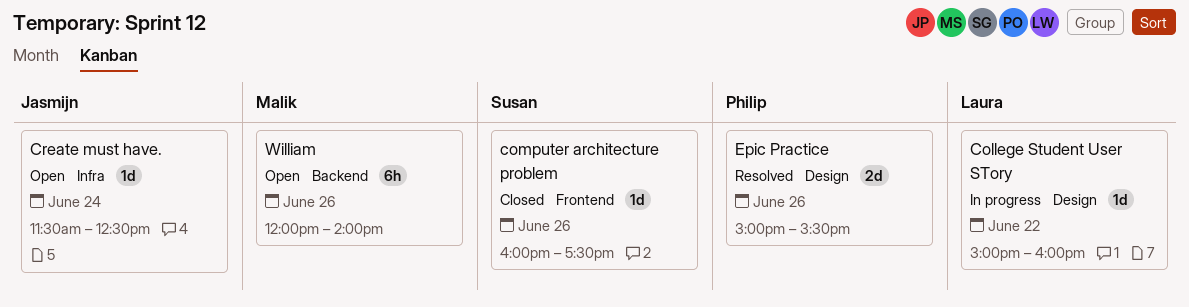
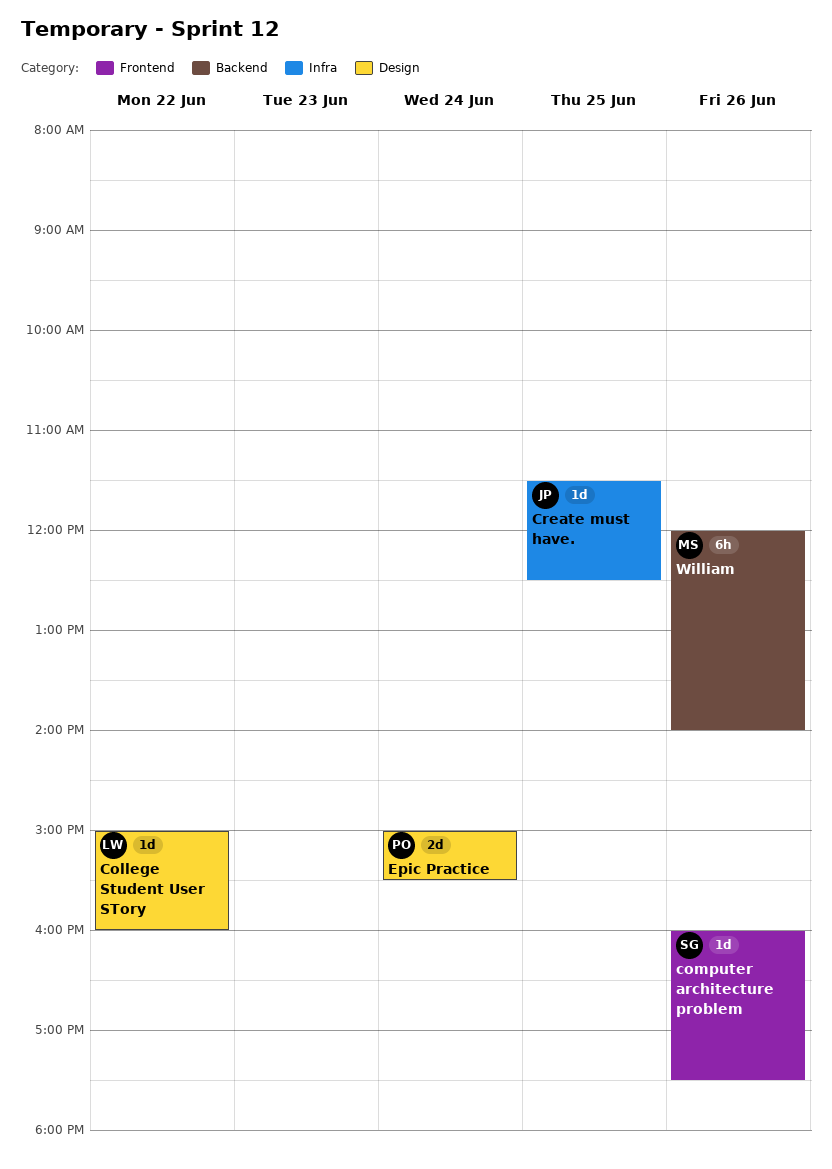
Create must have., day: Jun 24 -> Jun 25
Epic Practice, day: Jun 26 -> Jun 24

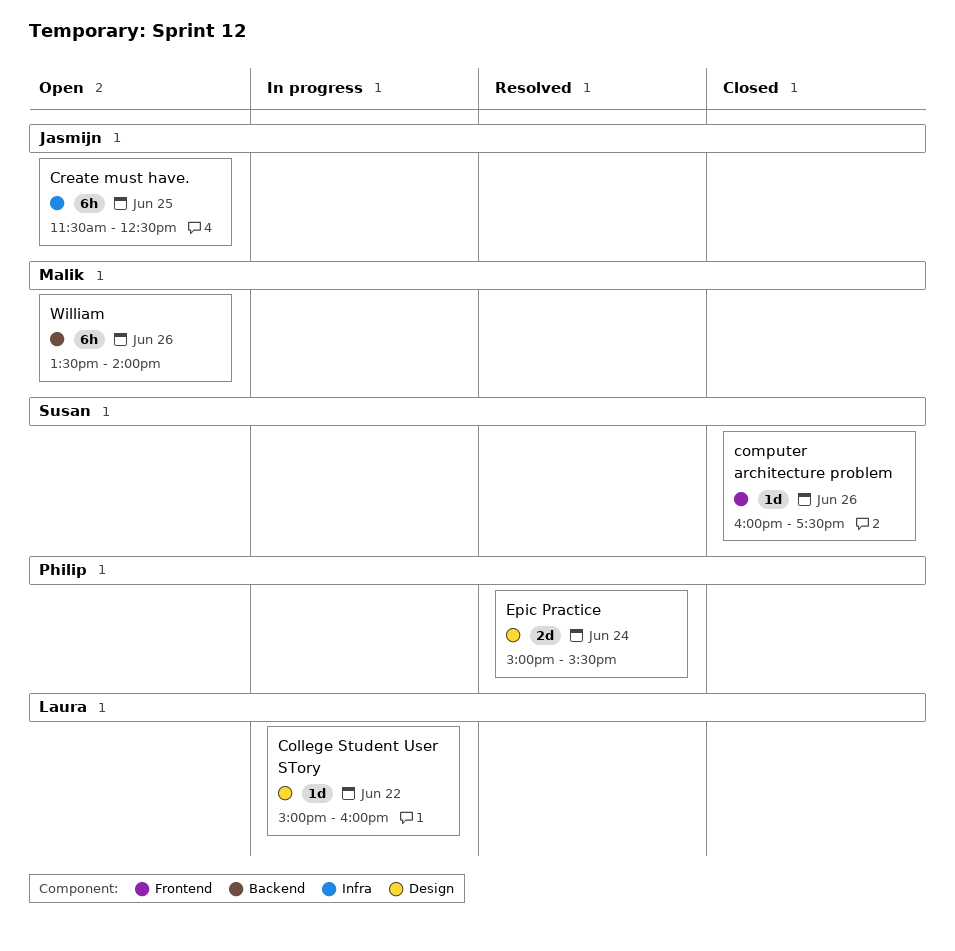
Create must have., estimate: 1d -> 6h
William, begins: 12:00 -> 13:30

